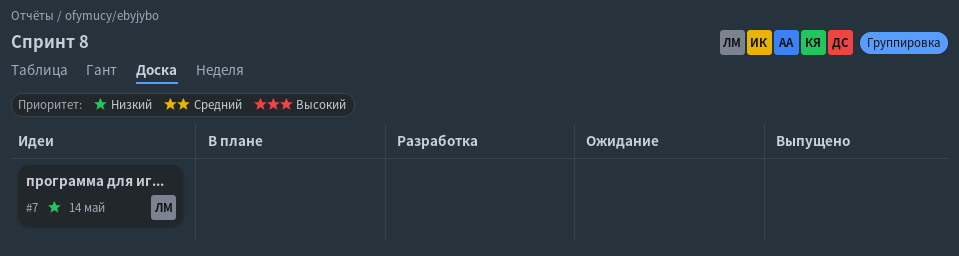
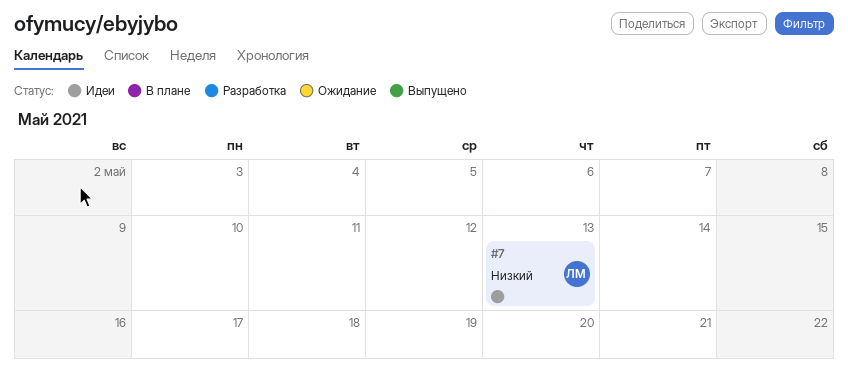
#7, due: May 14 -> May 13

